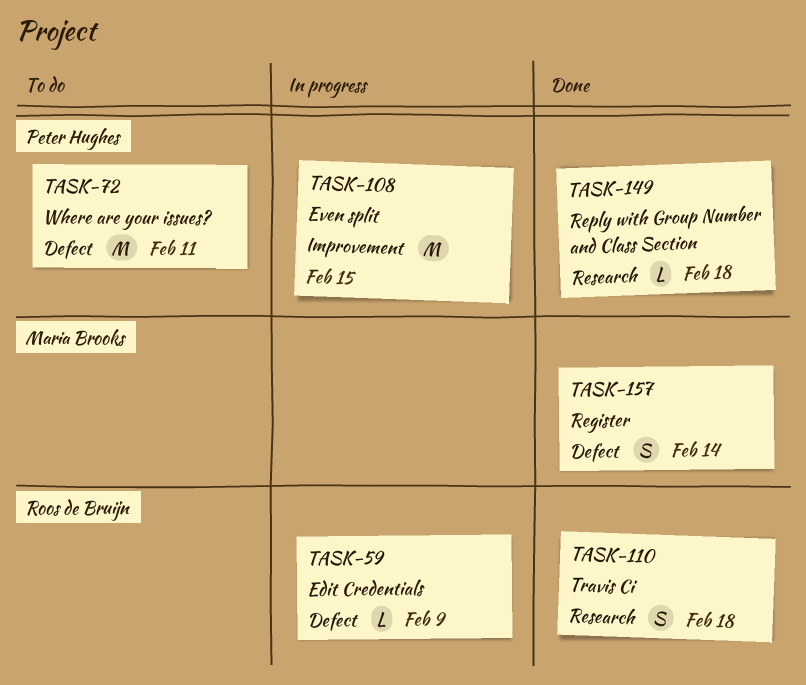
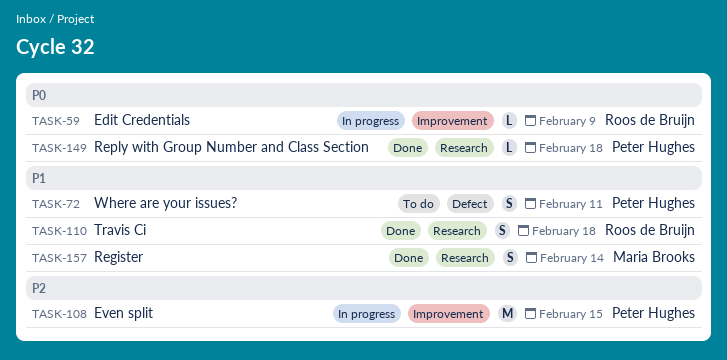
TASK-59, label: Defect -> Improvement
TASK-72, estimate: M -> S
TASK-157, label: Defect -> Research

